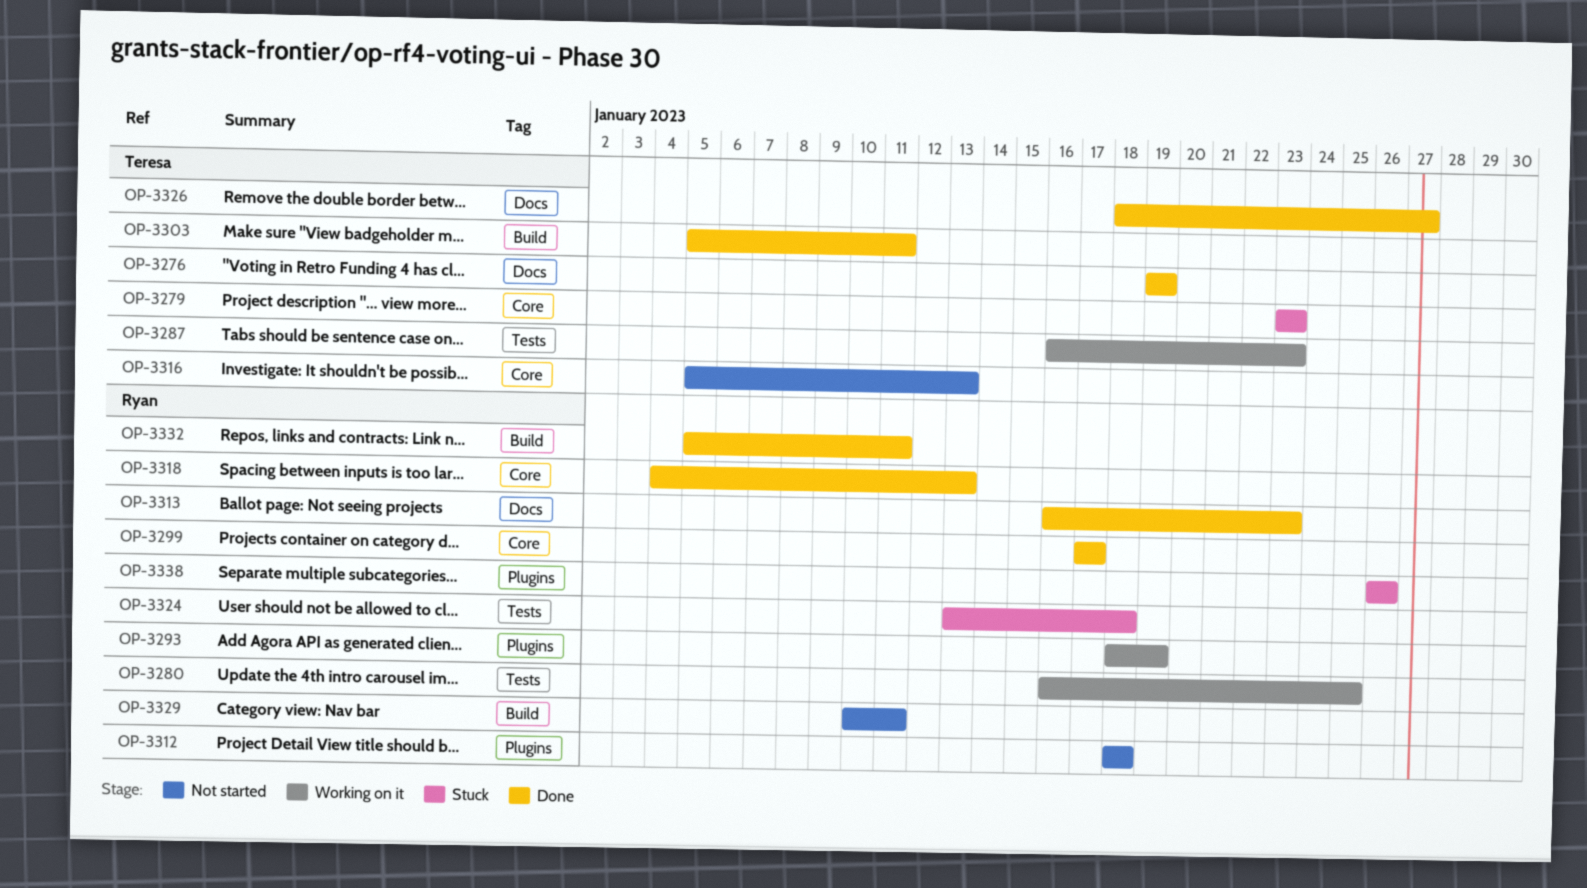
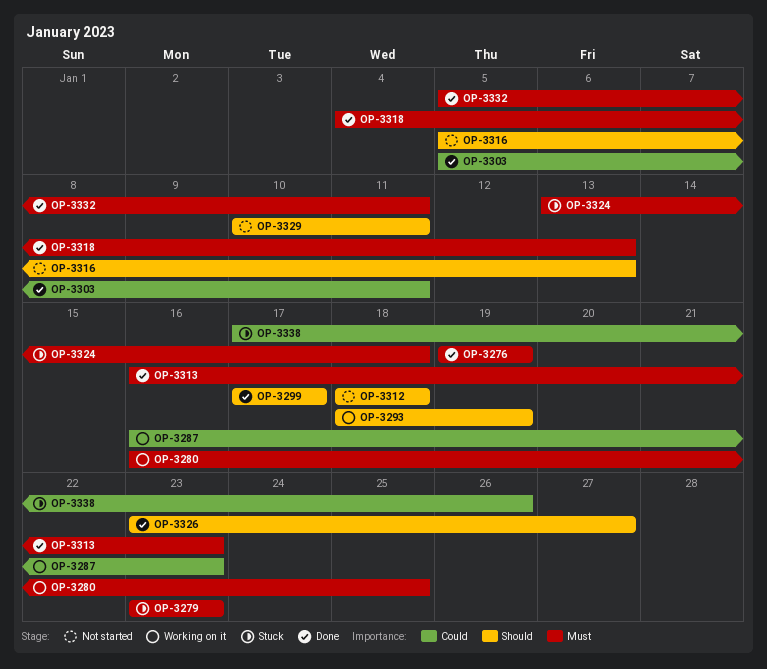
OP-3326, start: Jan 18 -> Jan 23
OP-3338, start: Jan 26 -> Jan 17

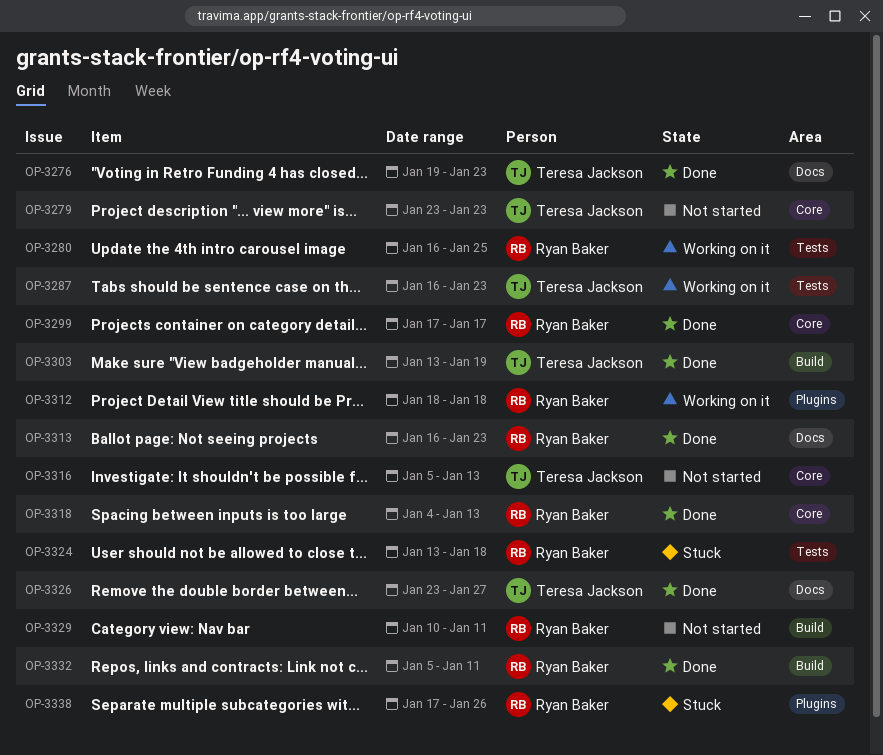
OP-3276, due: Jan 19 -> Jan 23
OP-3279, status: Stuck -> Not started
OP-3293: present -> none
OP-3303, start: Jan 5 -> Jan 13
OP-3303, due: Jan 11 -> Jan 19
OP-3312, status: Not started -> Working on it

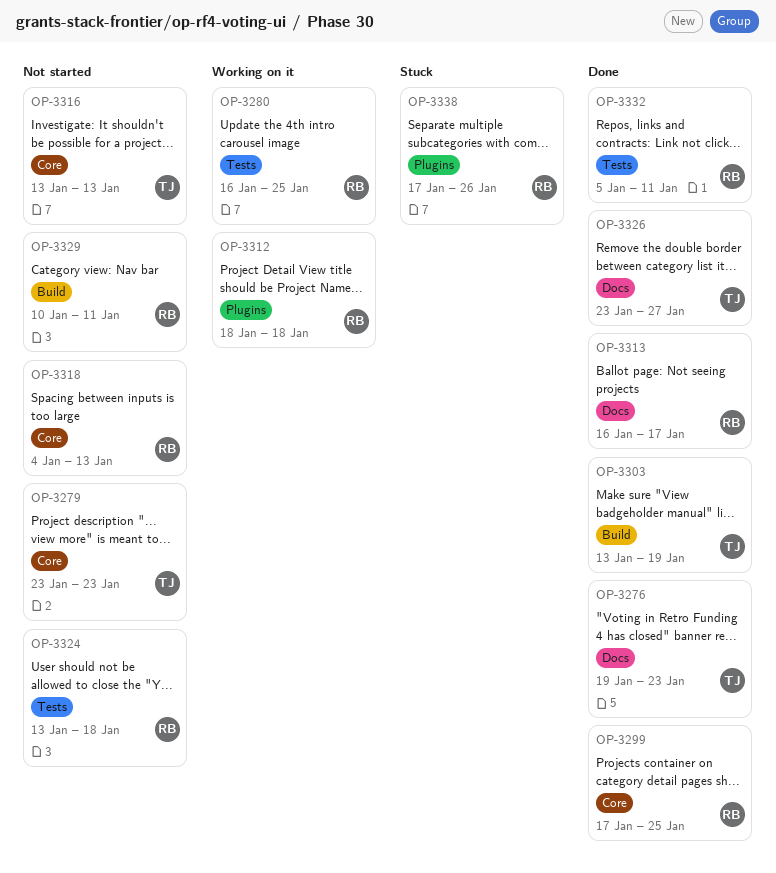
OP-3287: present -> none
OP-3299, due: Jan 17 -> Jan 25
OP-3313, due: Jan 23 -> Jan 17
OP-3316, start: Jan 5 -> Jan 13
OP-3318, status: Done -> Not started
OP-3324, status: Stuck -> Not started
OP-3332, label: Build -> Tests

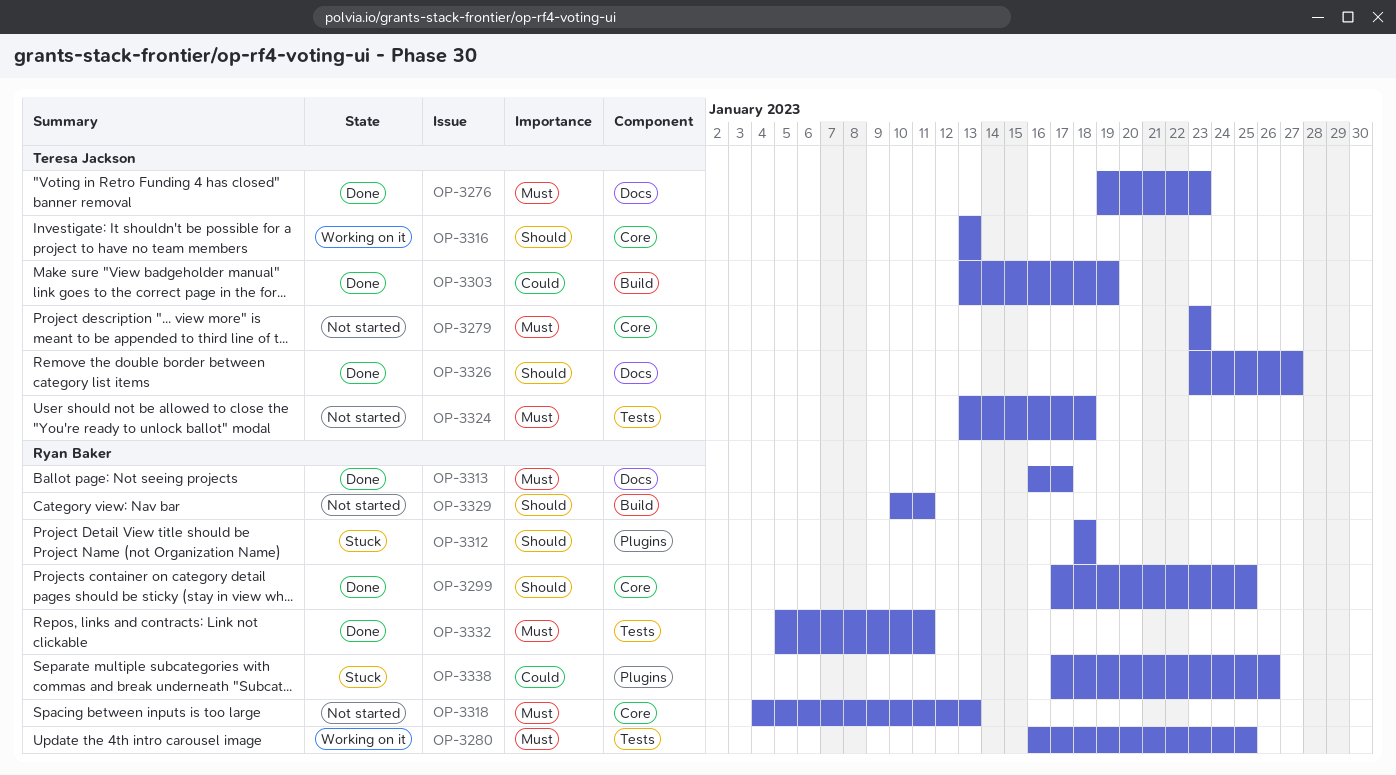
OP-3312, status: Working on it -> Stuck
OP-3316, status: Not started -> Working on it
OP-3324, owner: Ryan Baker -> Teresa Jackson

